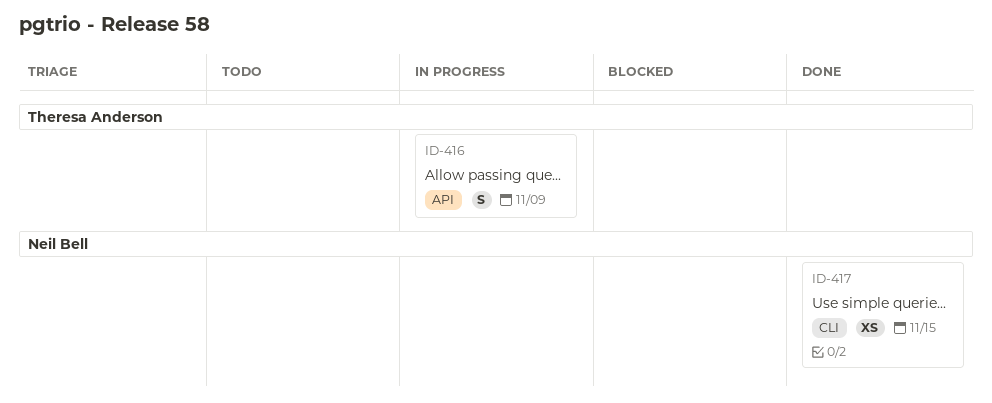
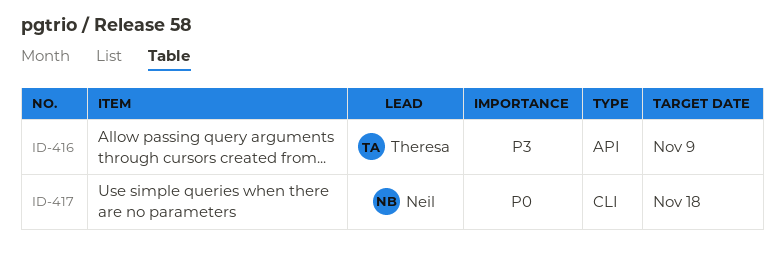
ID-417, due: Nov 15 -> Nov 18

